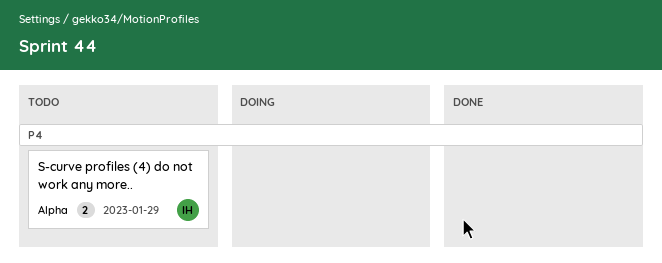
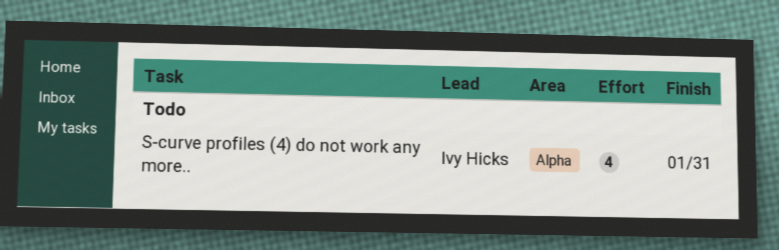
S-curve profiles (4) do not work any more.., estimate: 2 -> 4
S-curve profiles (4) do not work any more.., due: Jan 29 -> Jan 31

